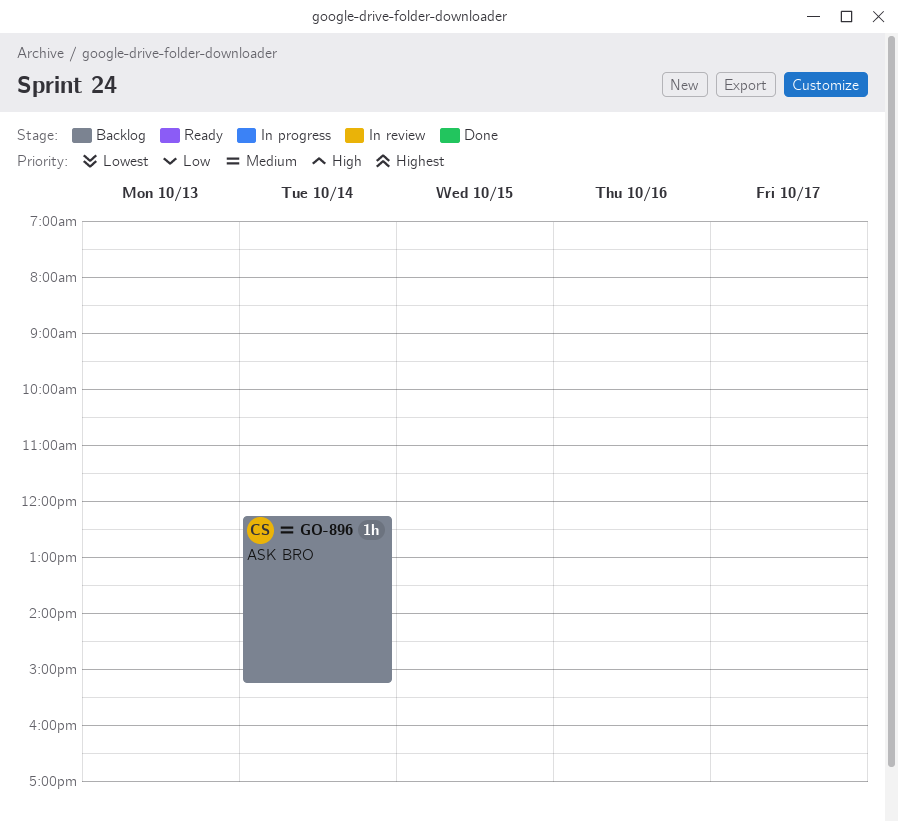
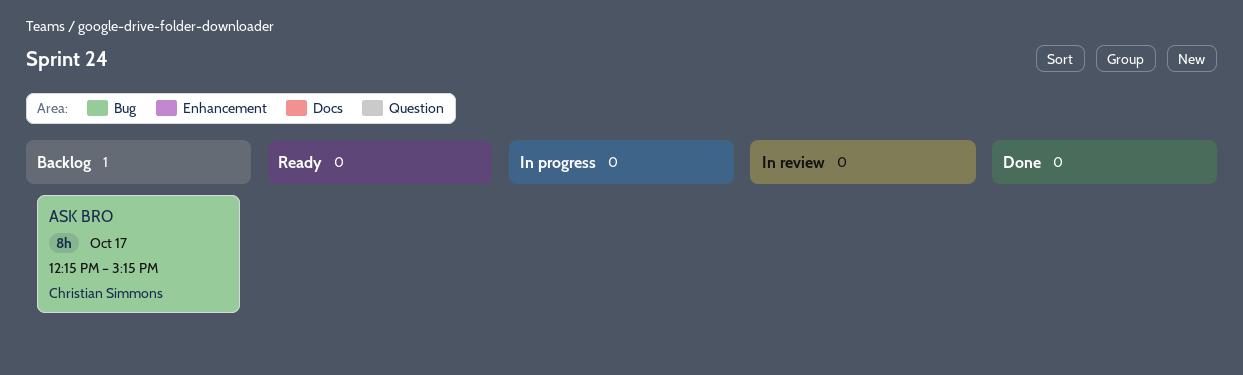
ASK BRO, estimate: 1h -> 8h
ASK BRO, day: Oct 14 -> Oct 17

